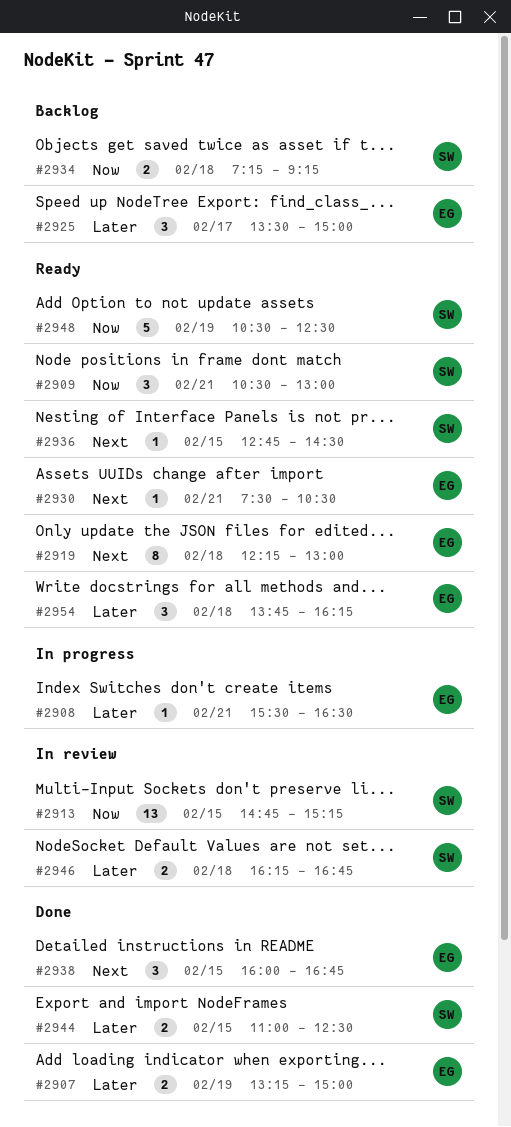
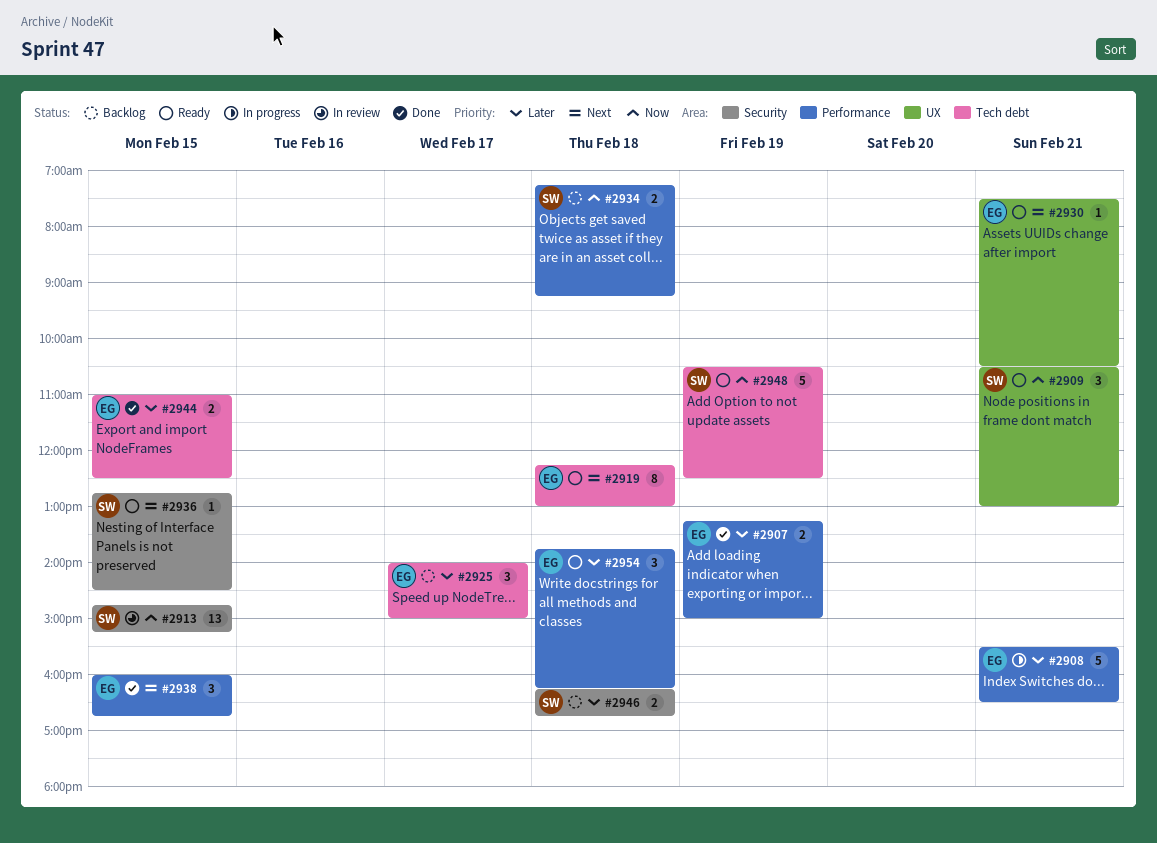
#2908, estimate: 1 -> 5
#2925, begins: 13:30 -> 14:00
#2944, owner: SW -> EG
#2946, status: In review -> Backlog

